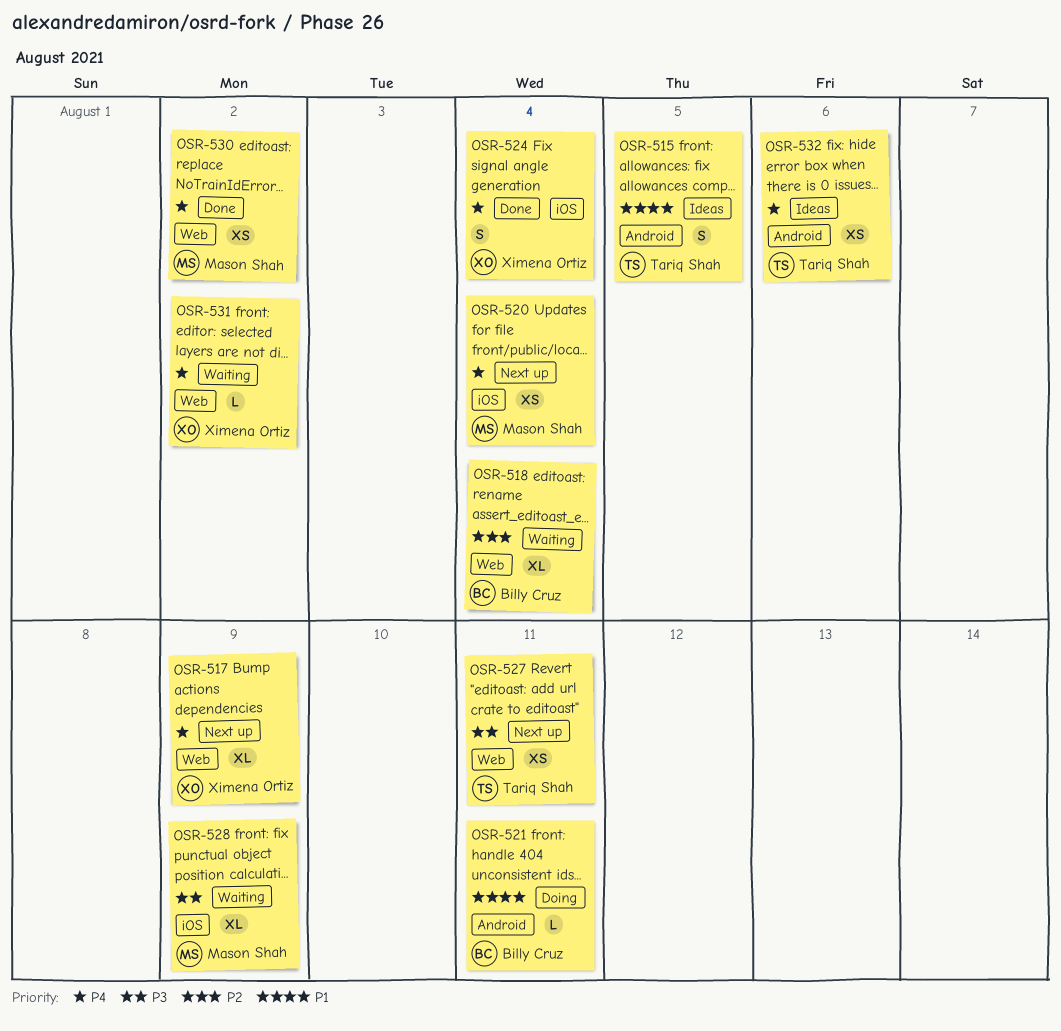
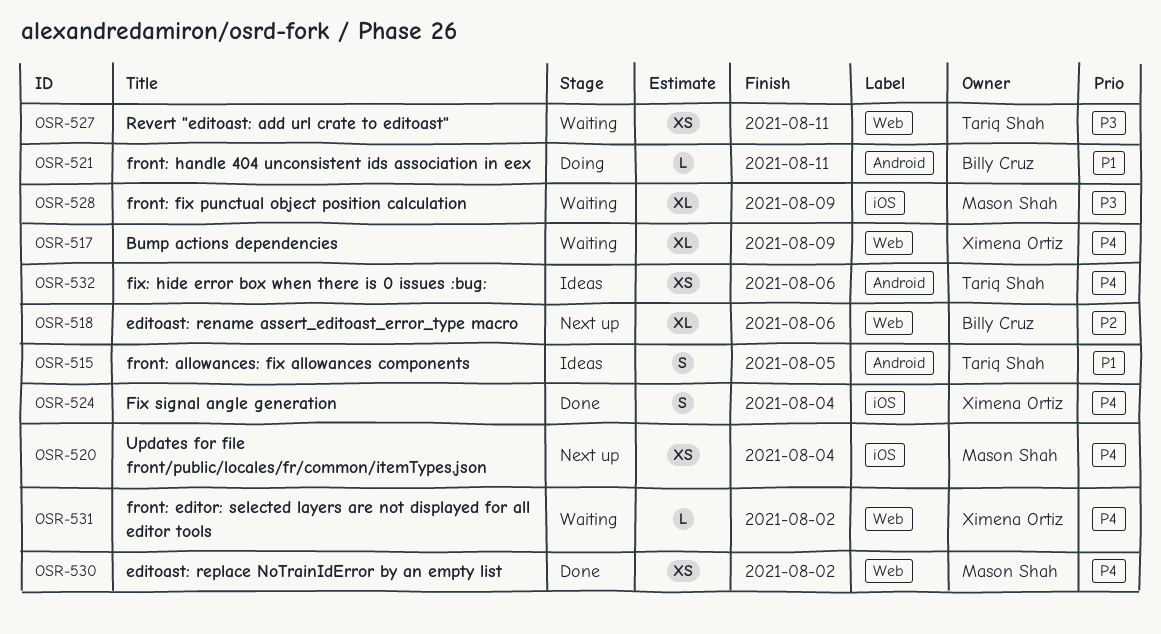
OSR-517, status: Next up -> Waiting
OSR-518, status: Waiting -> Next up
OSR-518, due: Aug 4 -> Aug 6
OSR-527, status: Next up -> Waiting

